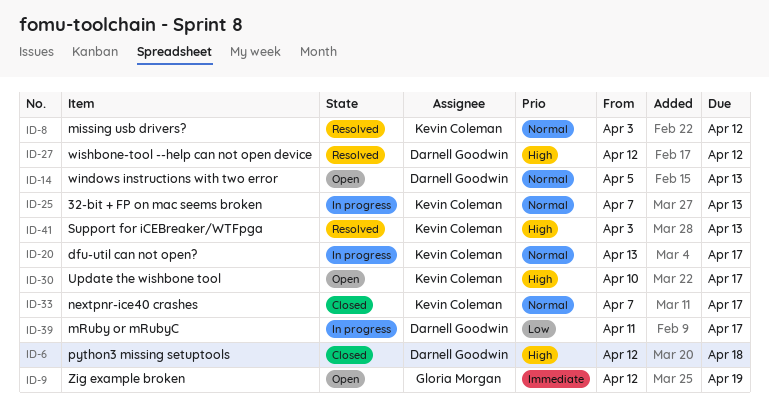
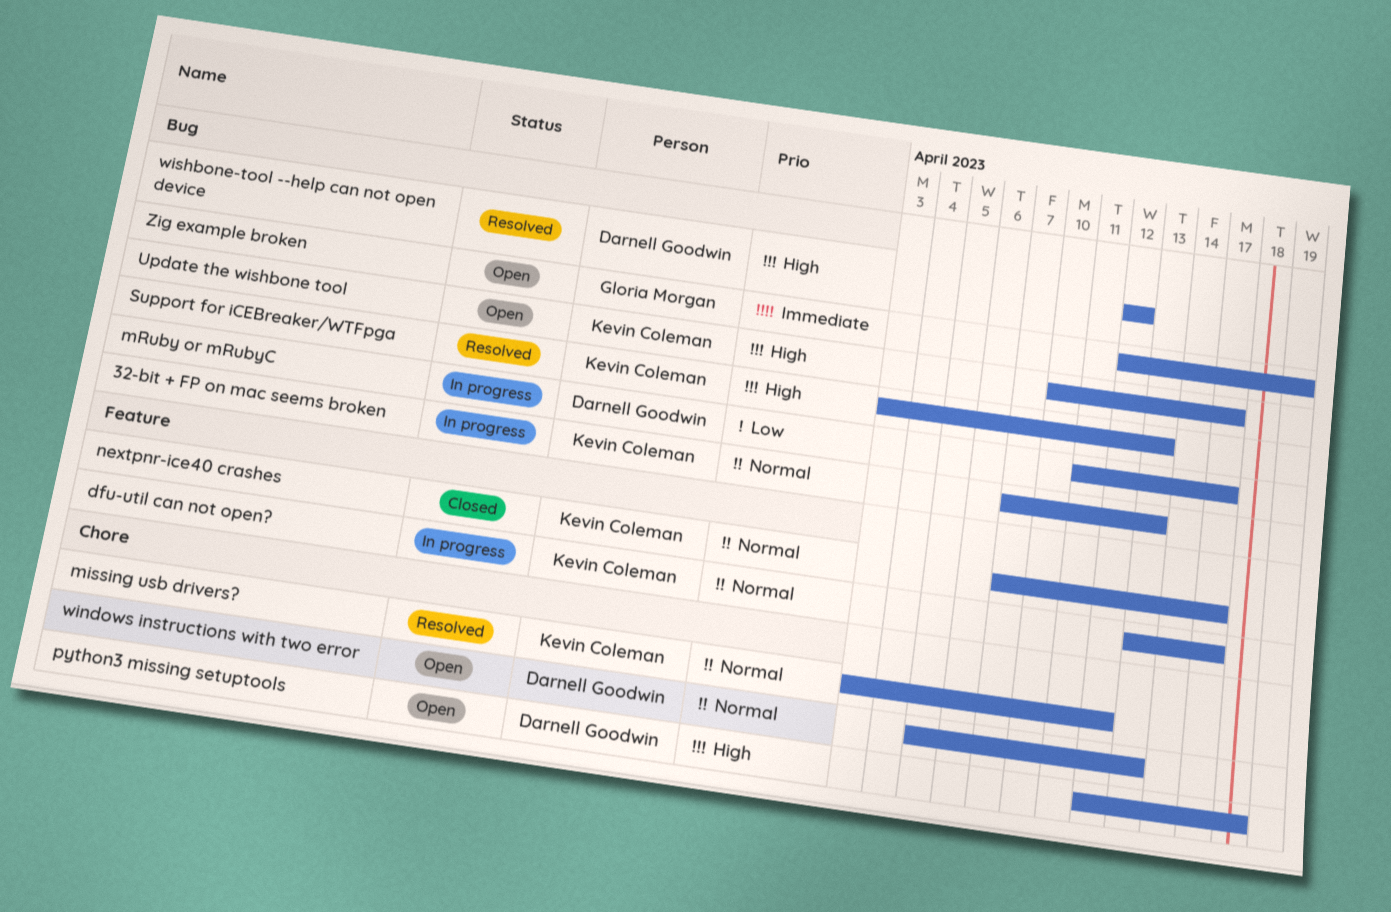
python3 missing setuptools, status: Closed -> Open

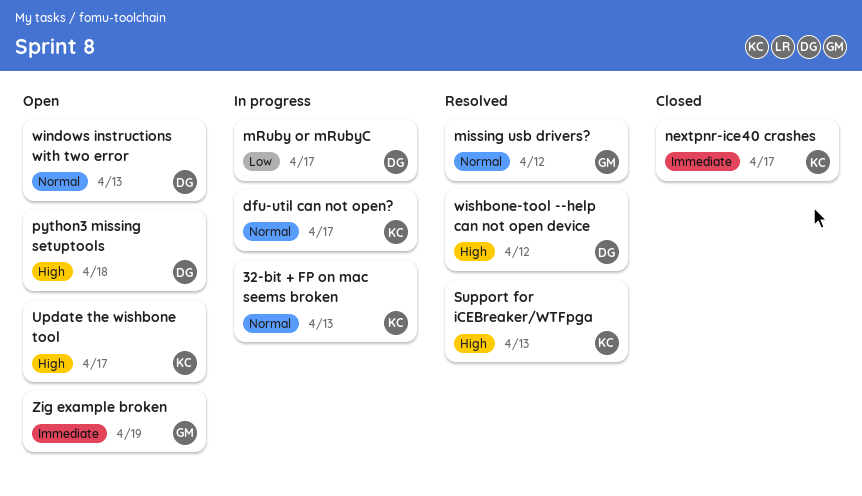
missing usb drivers?, owner: Kevin Coleman -> Gloria Morgan
nextpnr-ice40 crashes, priority: Normal -> Immediate

